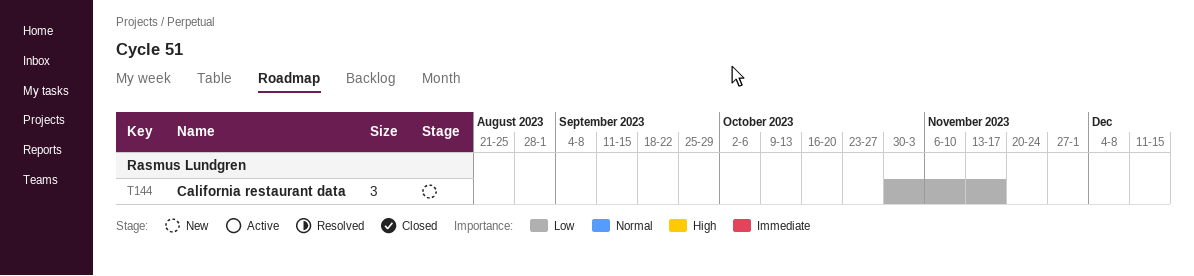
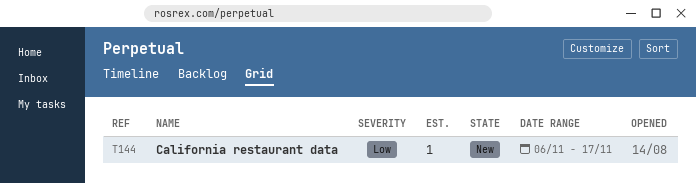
T144, estimate: 3 -> 1
T144, start: Oct 30 -> Nov 6

